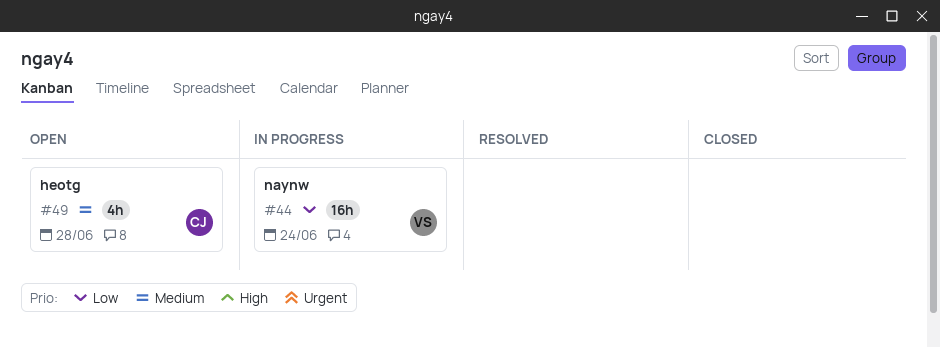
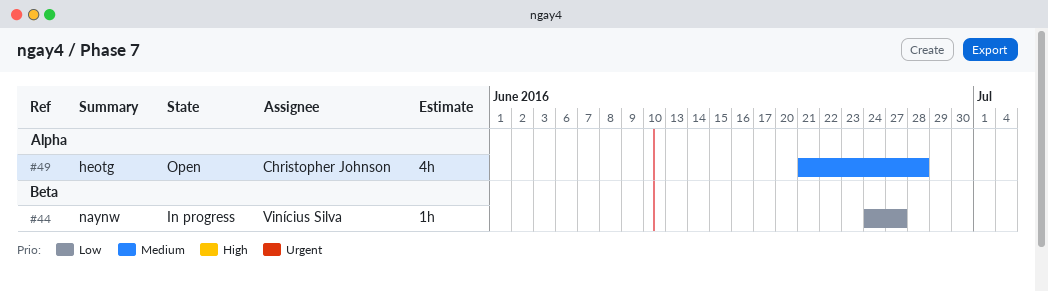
#44, estimate: 16h -> 1h
#44, due: Jun 24 -> Jun 27

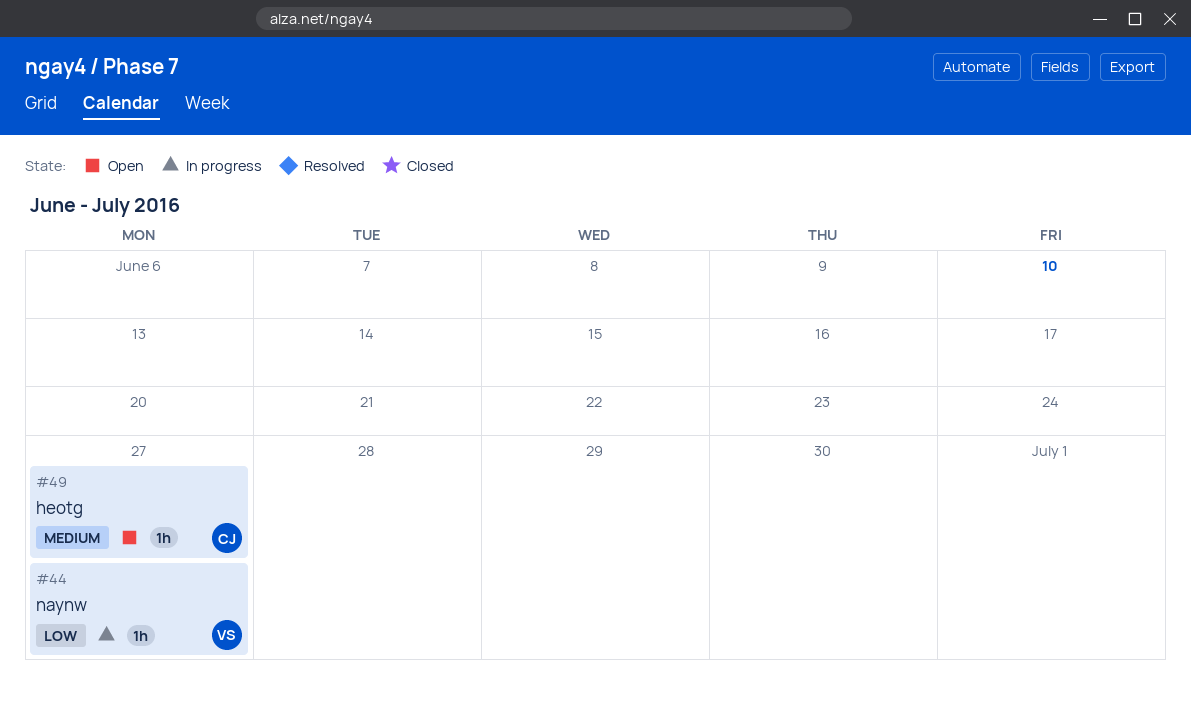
#49, estimate: 4h -> 1h
#49, due: Jun 28 -> Jun 27

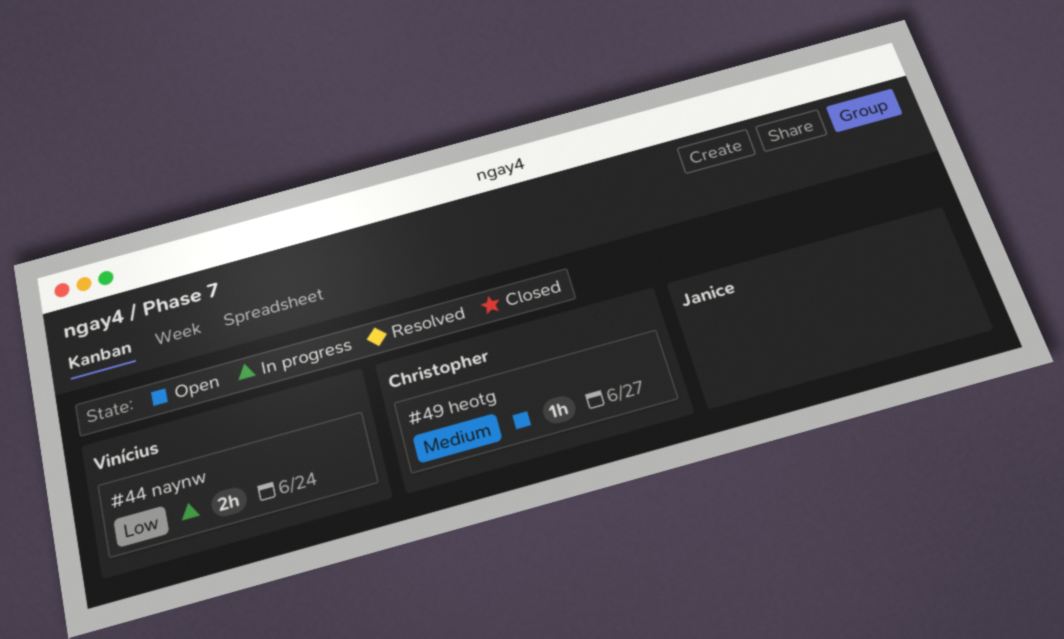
#44, estimate: 1h -> 2h
#44, due: Jun 27 -> Jun 24

